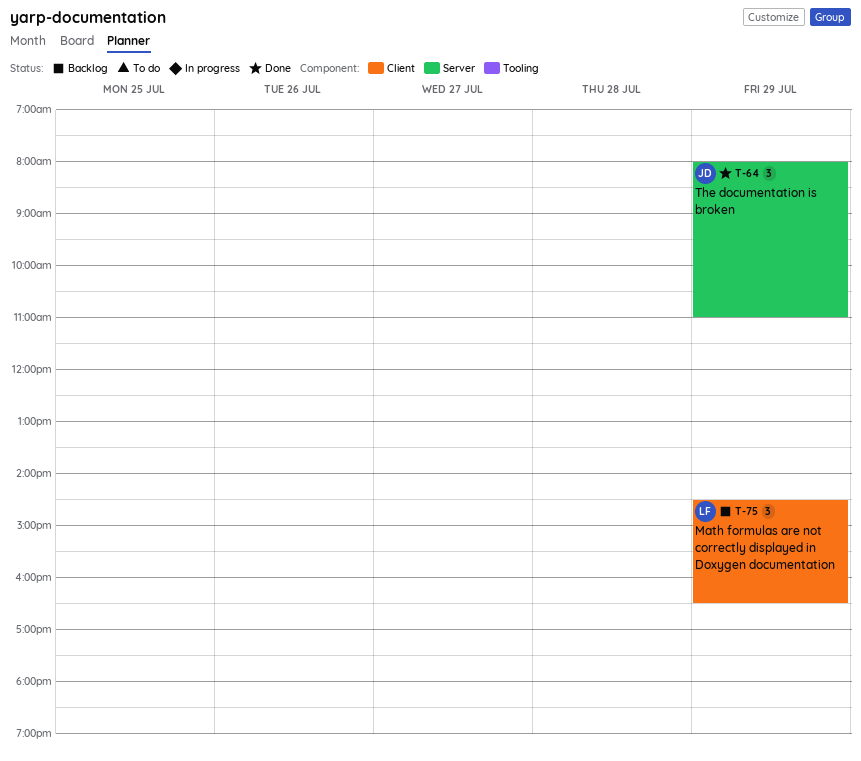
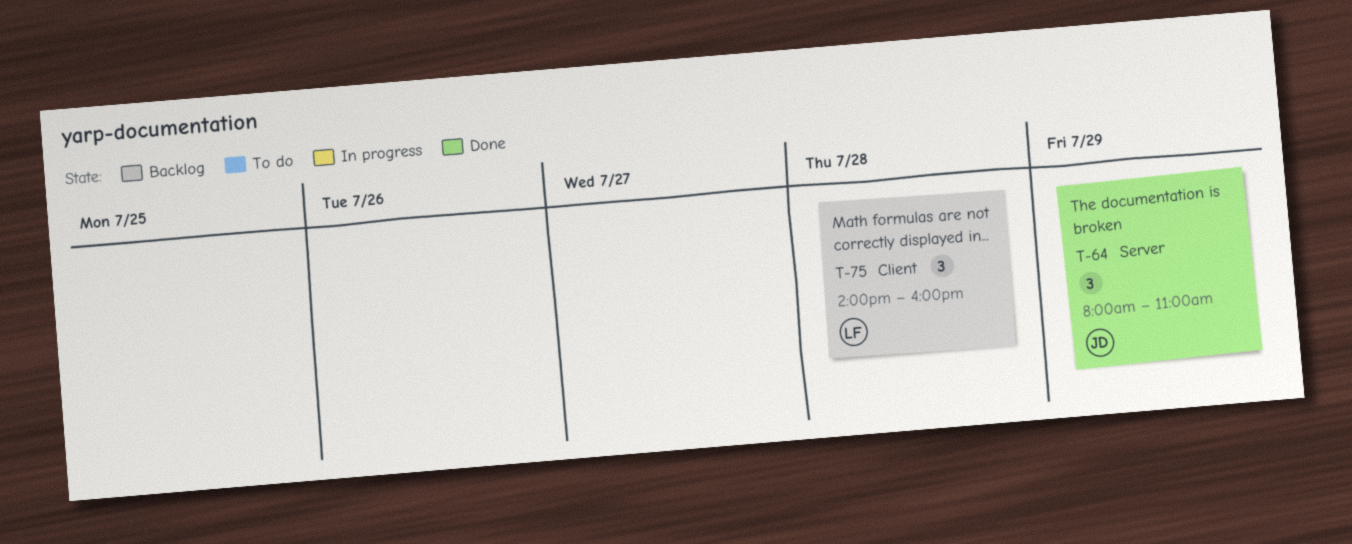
T-75, day: Jul 29 -> Jul 28
T-75, begins: 14:30 -> 14:00
T-75, ends: 16:30 -> 16:00

